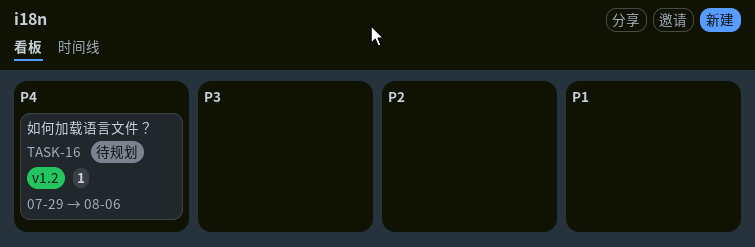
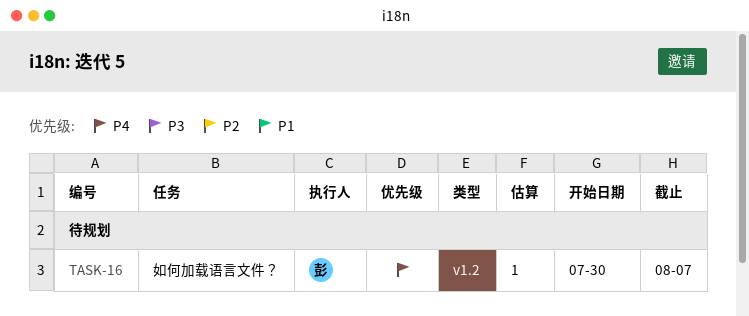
TASK-16, start: Jul 29 -> Jul 30
TASK-16, due: Aug 6 -> Aug 7

